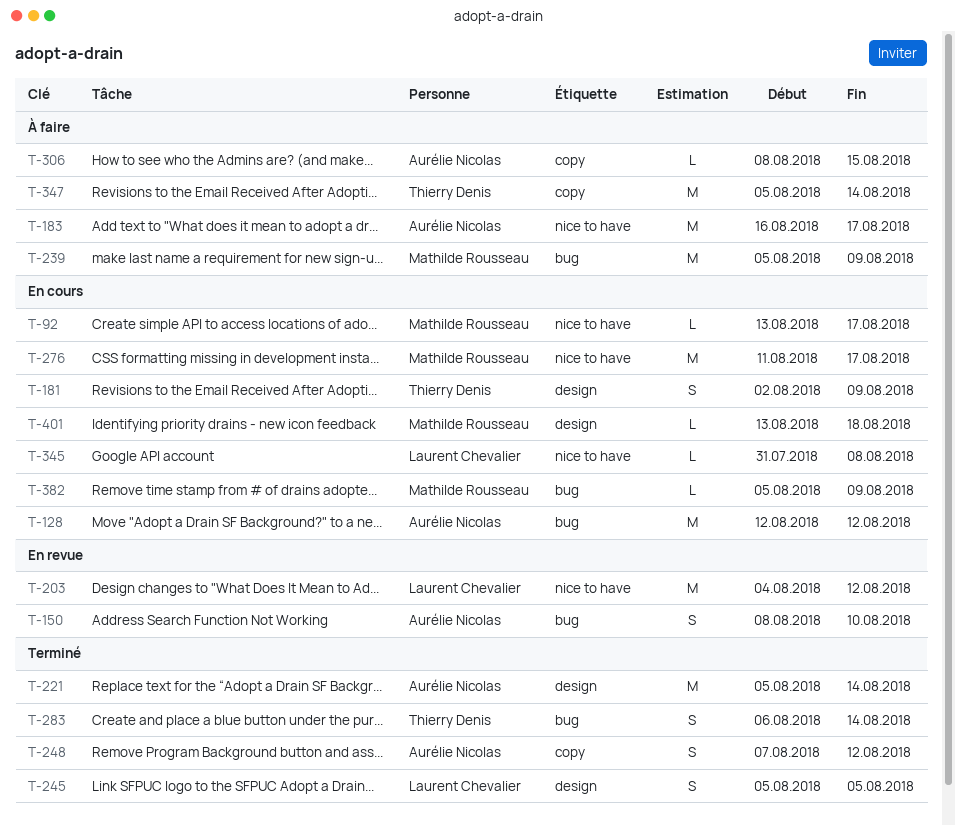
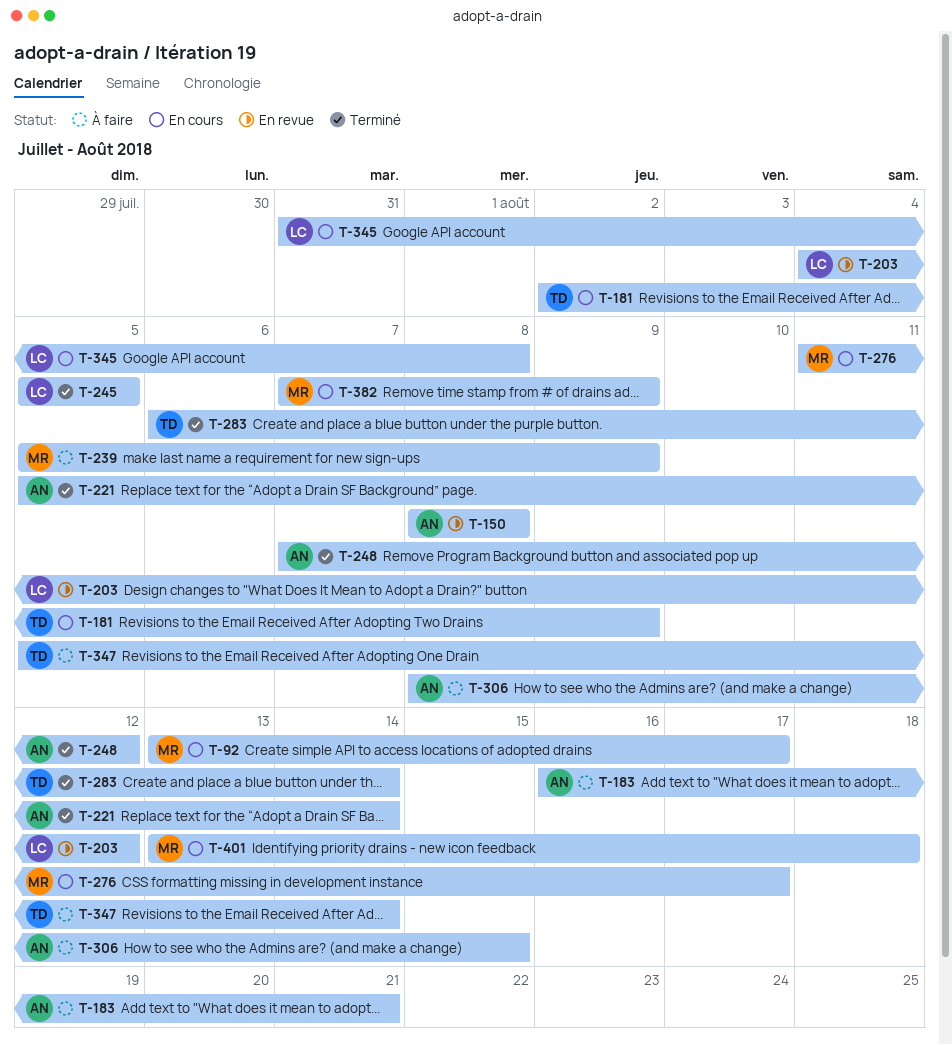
T-128: present -> none
T-150, due: Aug 10 -> Aug 8
T-183, due: Aug 17 -> Aug 21
T-382, start: Aug 5 -> Aug 7

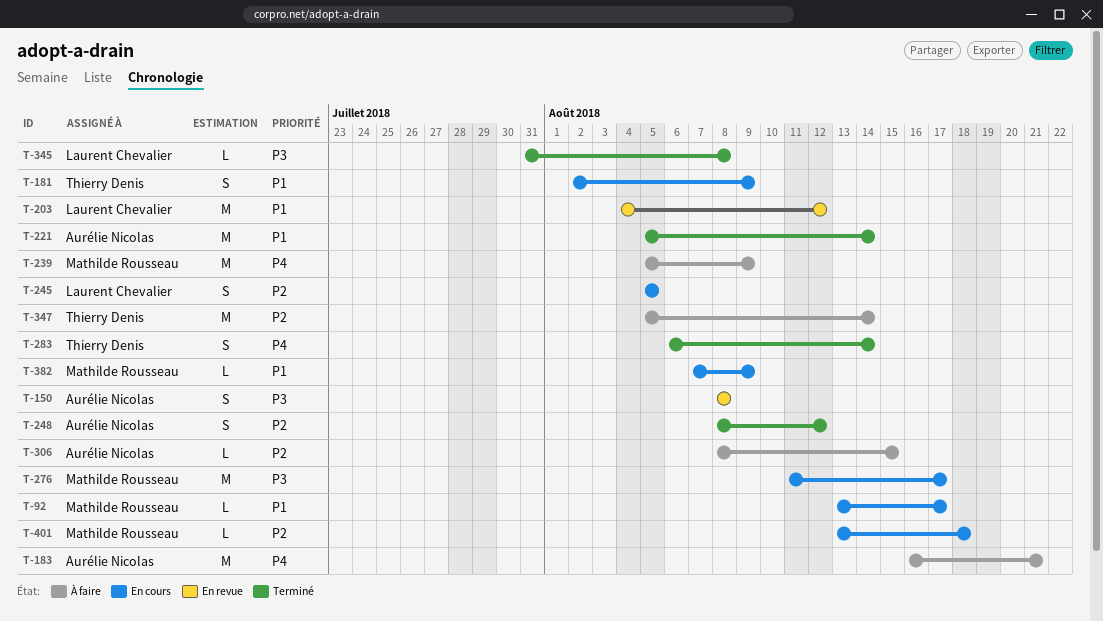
T-245, status: Terminé -> En cours
T-248, start: Aug 7 -> Aug 8
T-345, status: En cours -> Terminé

